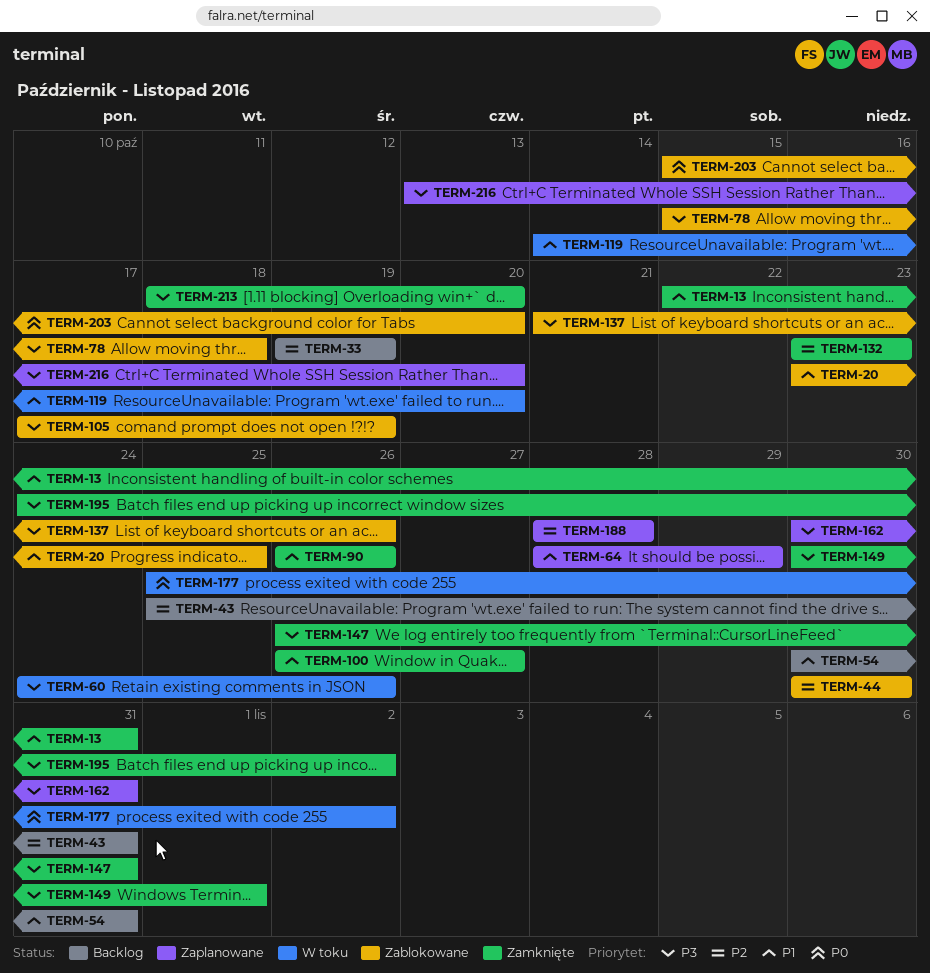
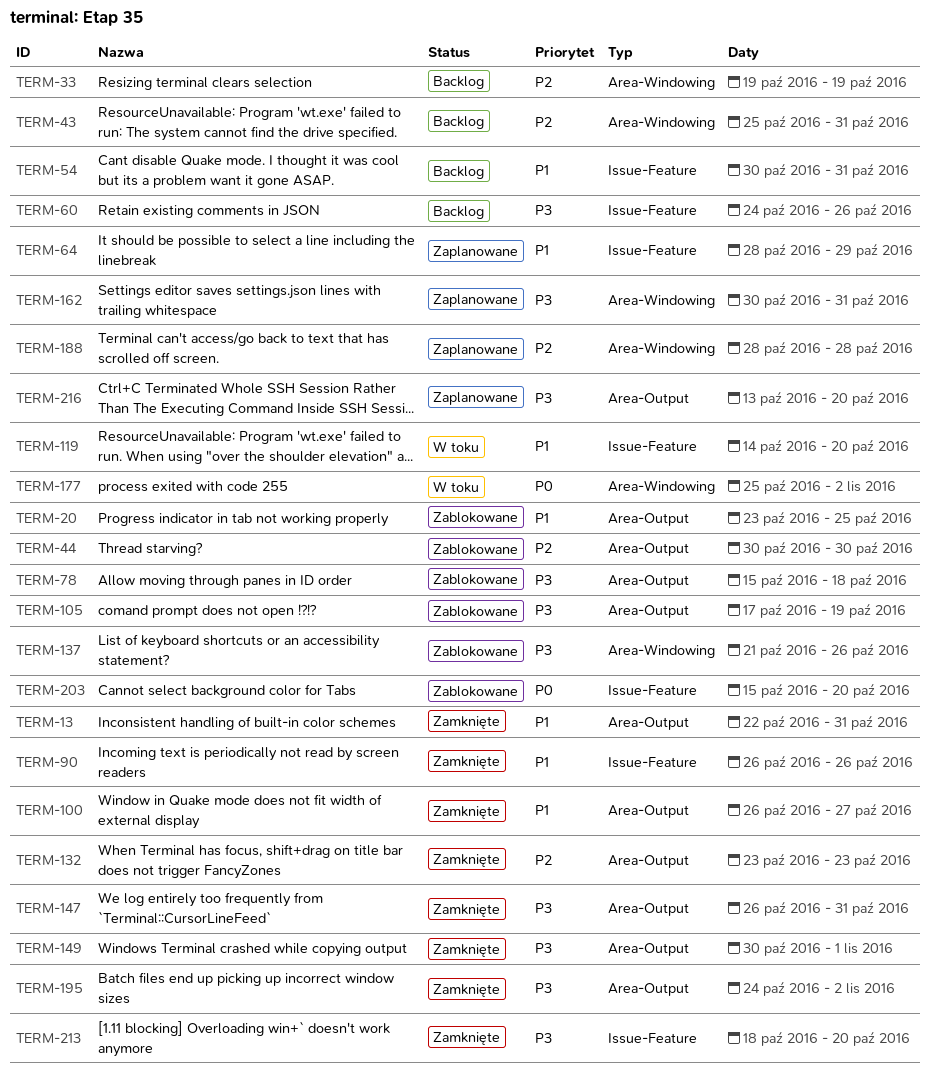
TERM-60, status: W toku -> Backlog

